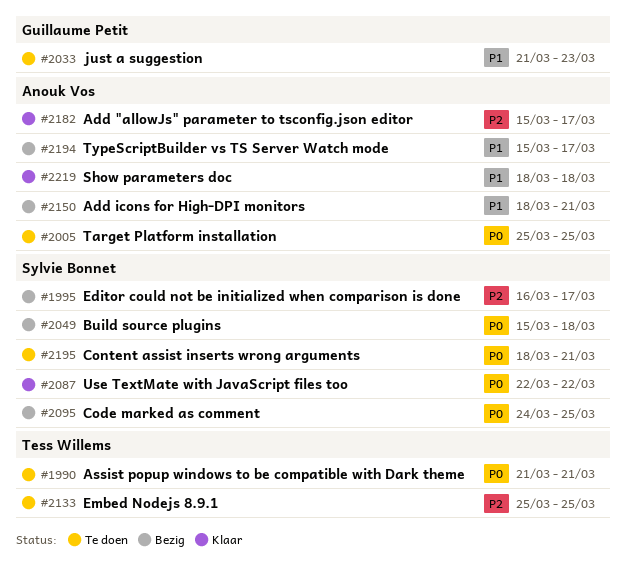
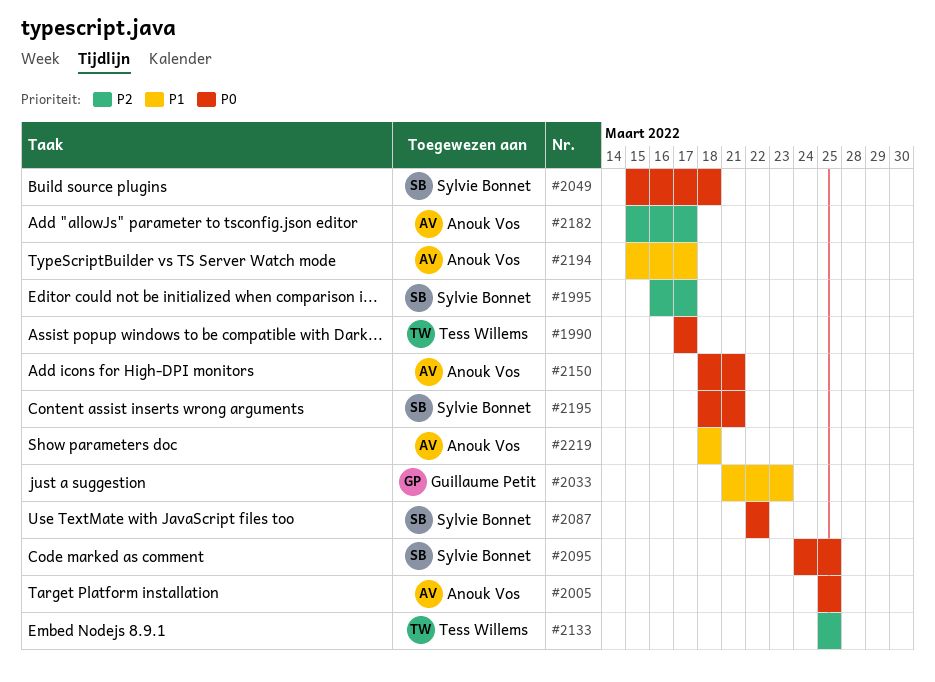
#1990, start: Mar 21 -> Mar 17
#1990, due: Mar 21 -> Mar 17
#2150, priority: P1 -> P0

